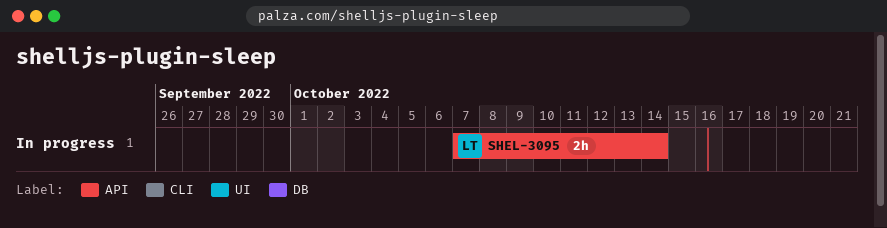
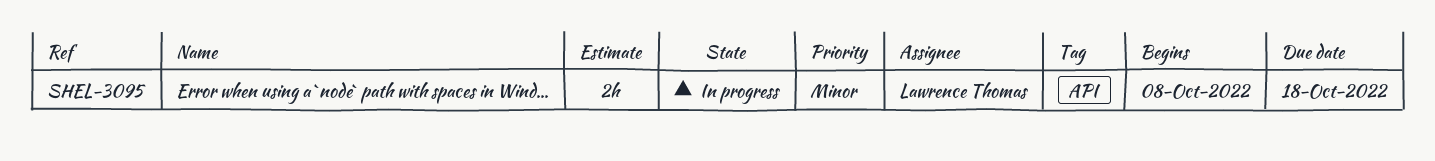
SHEL-3095, start: Oct 7 -> Oct 8
SHEL-3095, due: Oct 14 -> Oct 18

